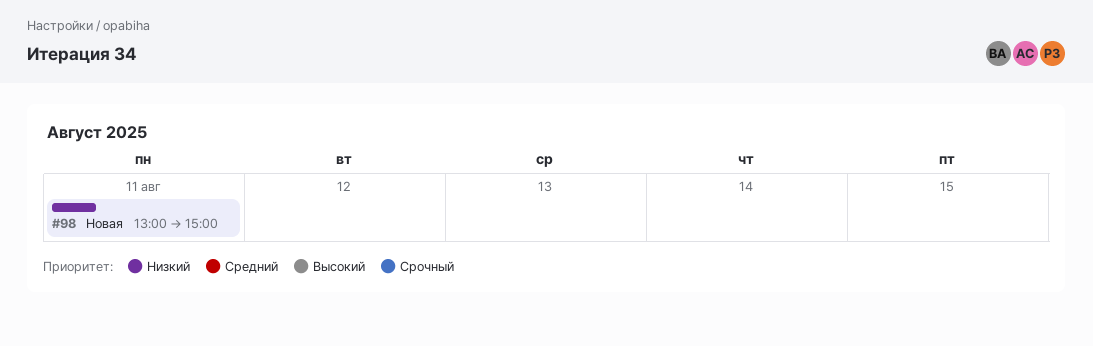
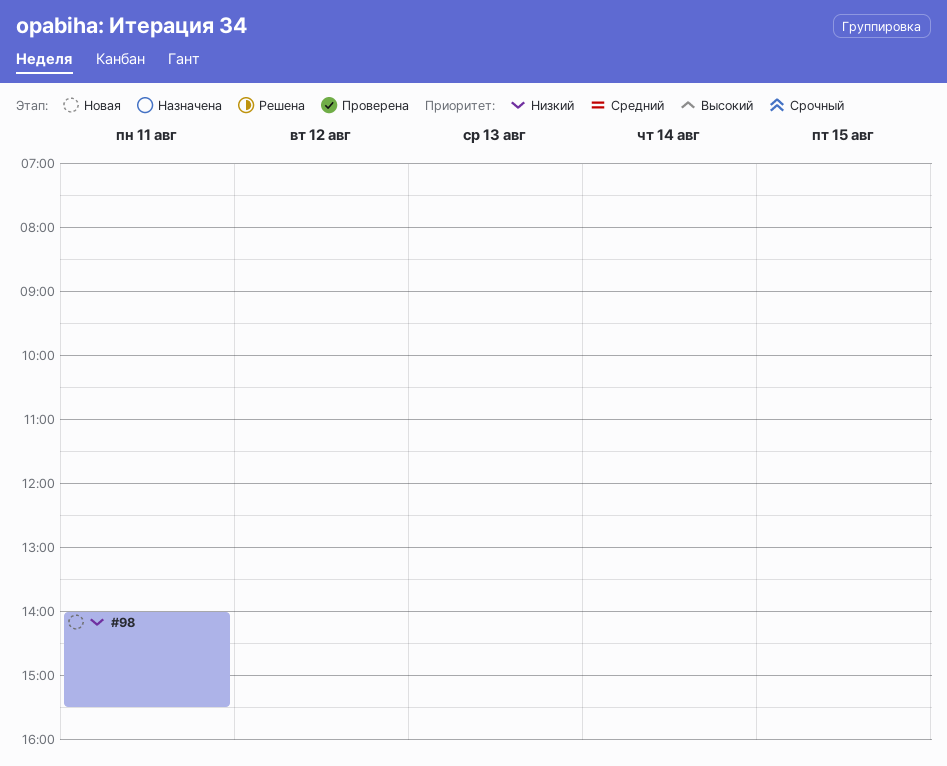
#98, begins: 13:00 -> 14:00
#98, ends: 15:00 -> 15:30

